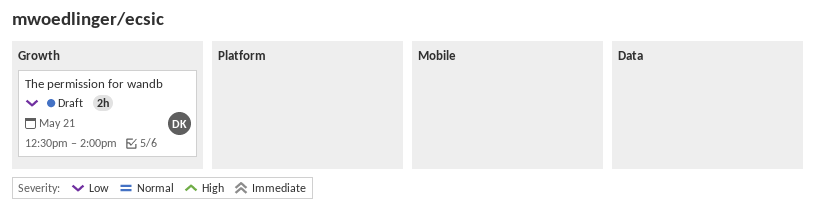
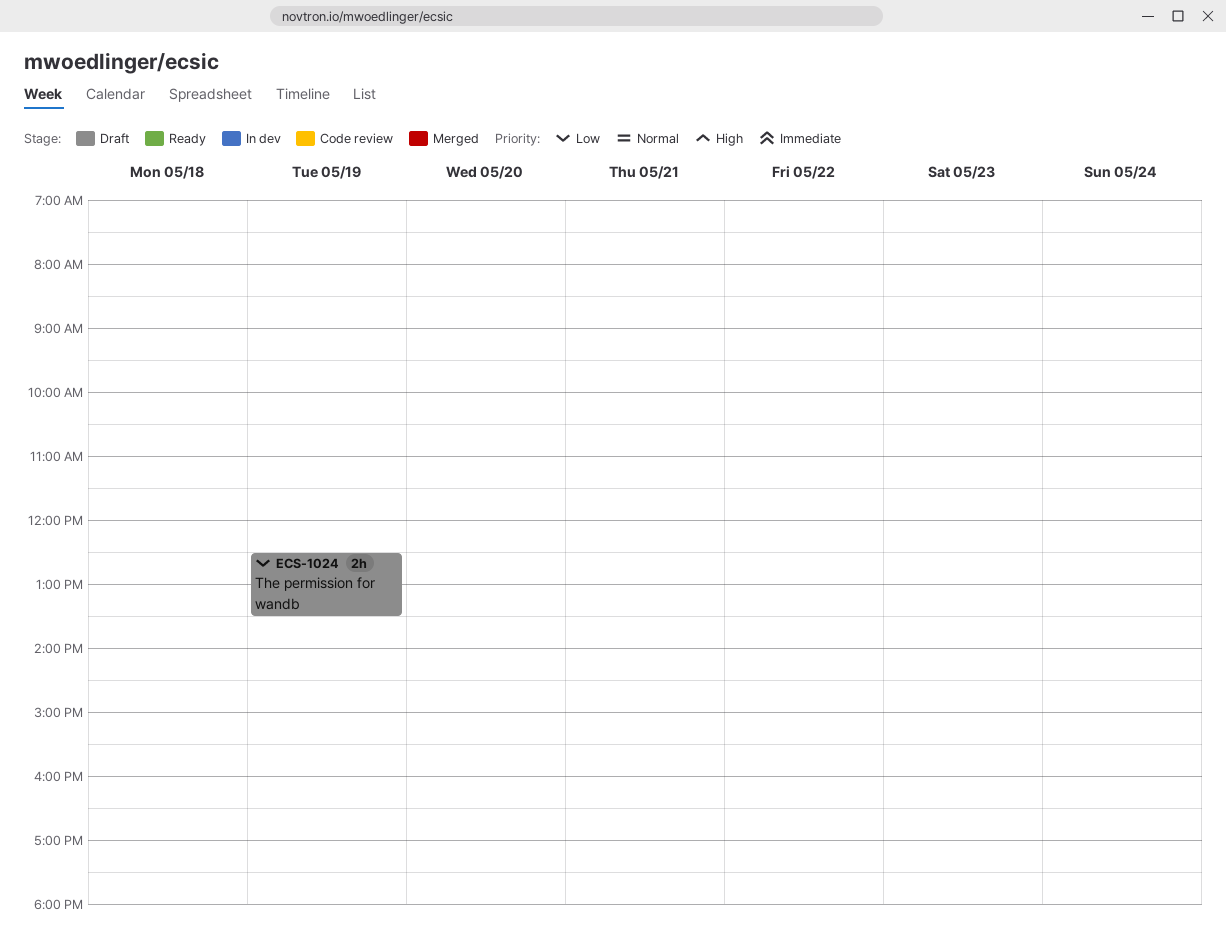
The permission for wandb, day: May 21 -> May 19
The permission for wandb, ends: 14:00 -> 13:30

